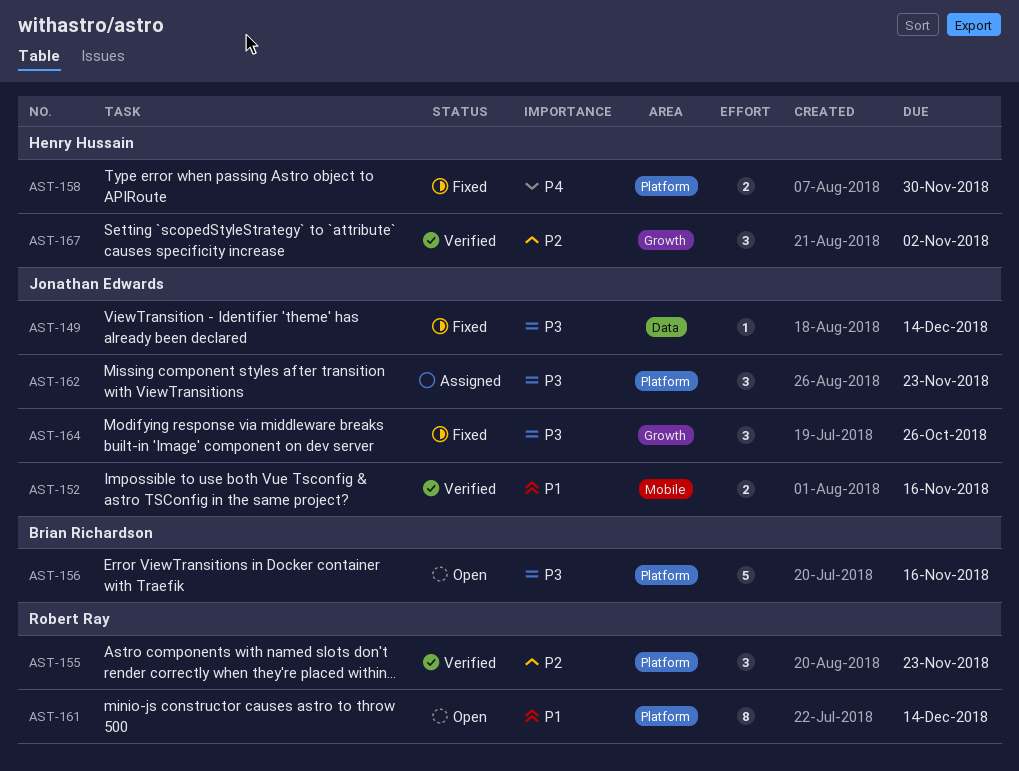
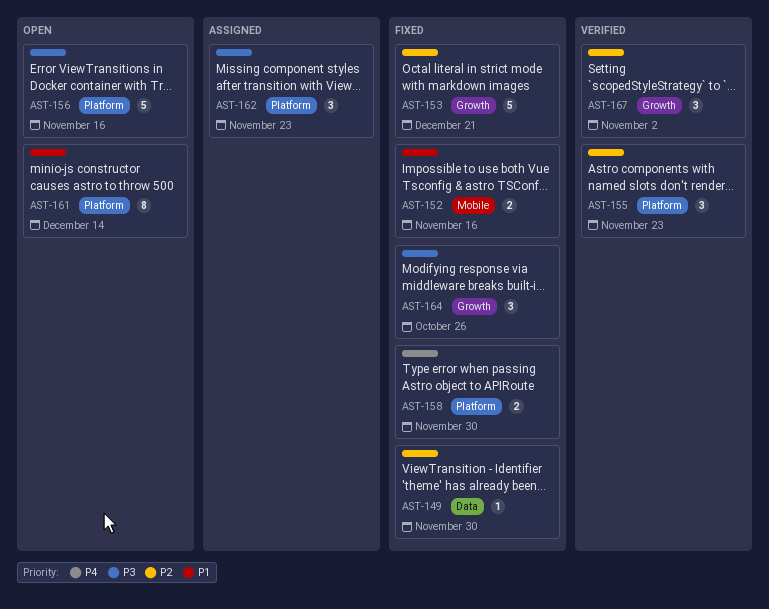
AST-149, priority: P3 -> P2
AST-149, due: Dec 14 -> Nov 30
AST-152, status: Verified -> Fixed
AST-153: none -> present

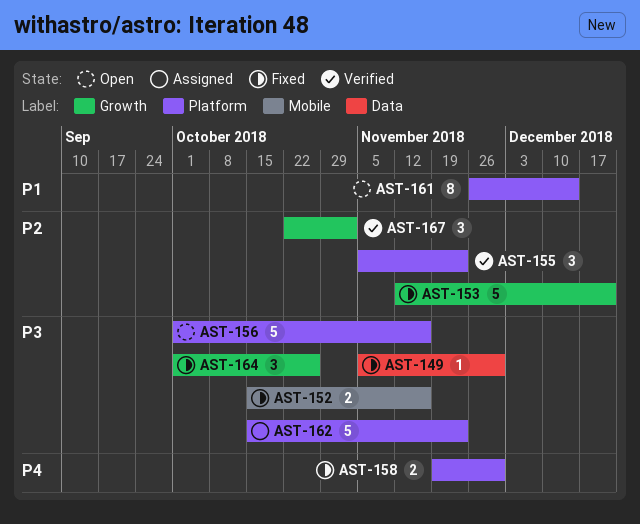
AST-149, priority: P2 -> P3
AST-152, priority: P1 -> P3
AST-162, estimate: 3 -> 5

